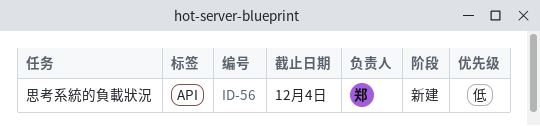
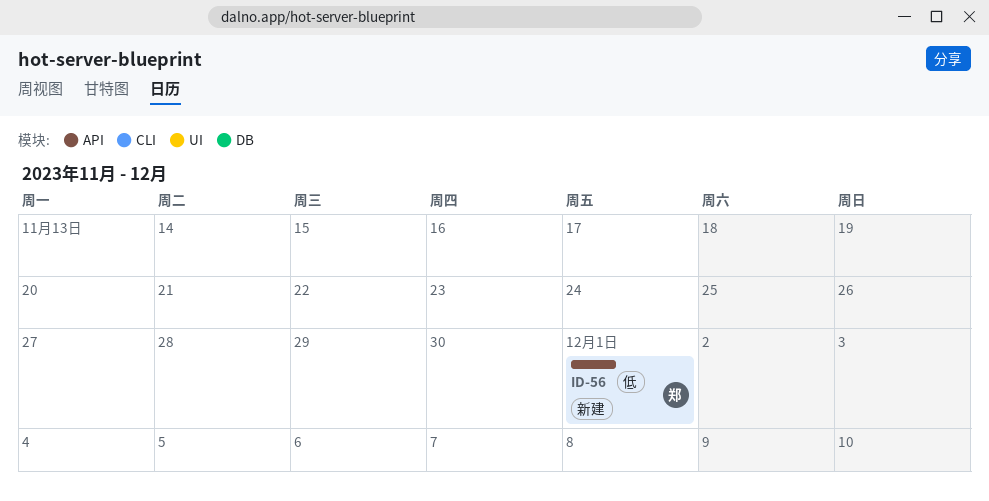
ID-56, due: Dec 4 -> Dec 1

